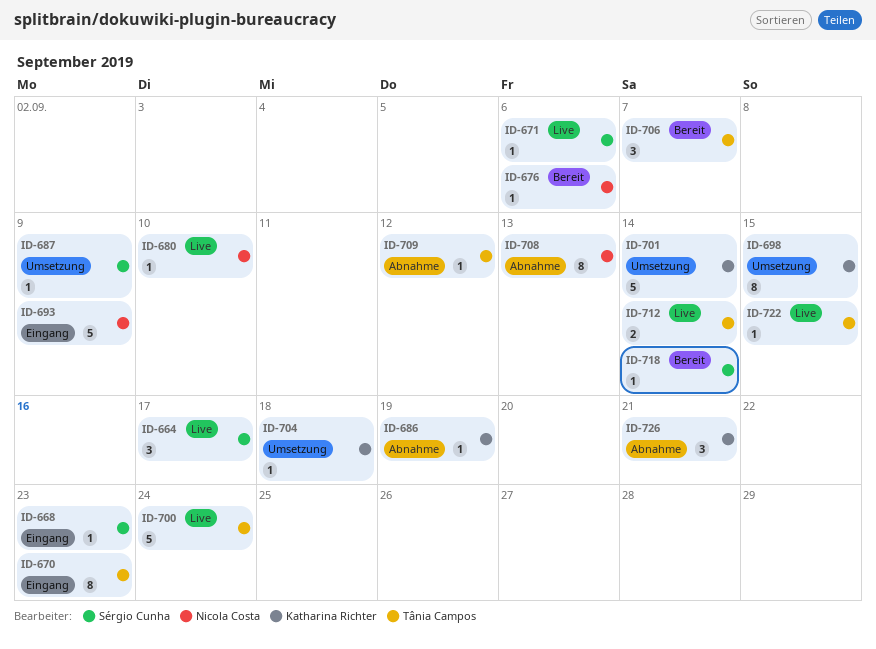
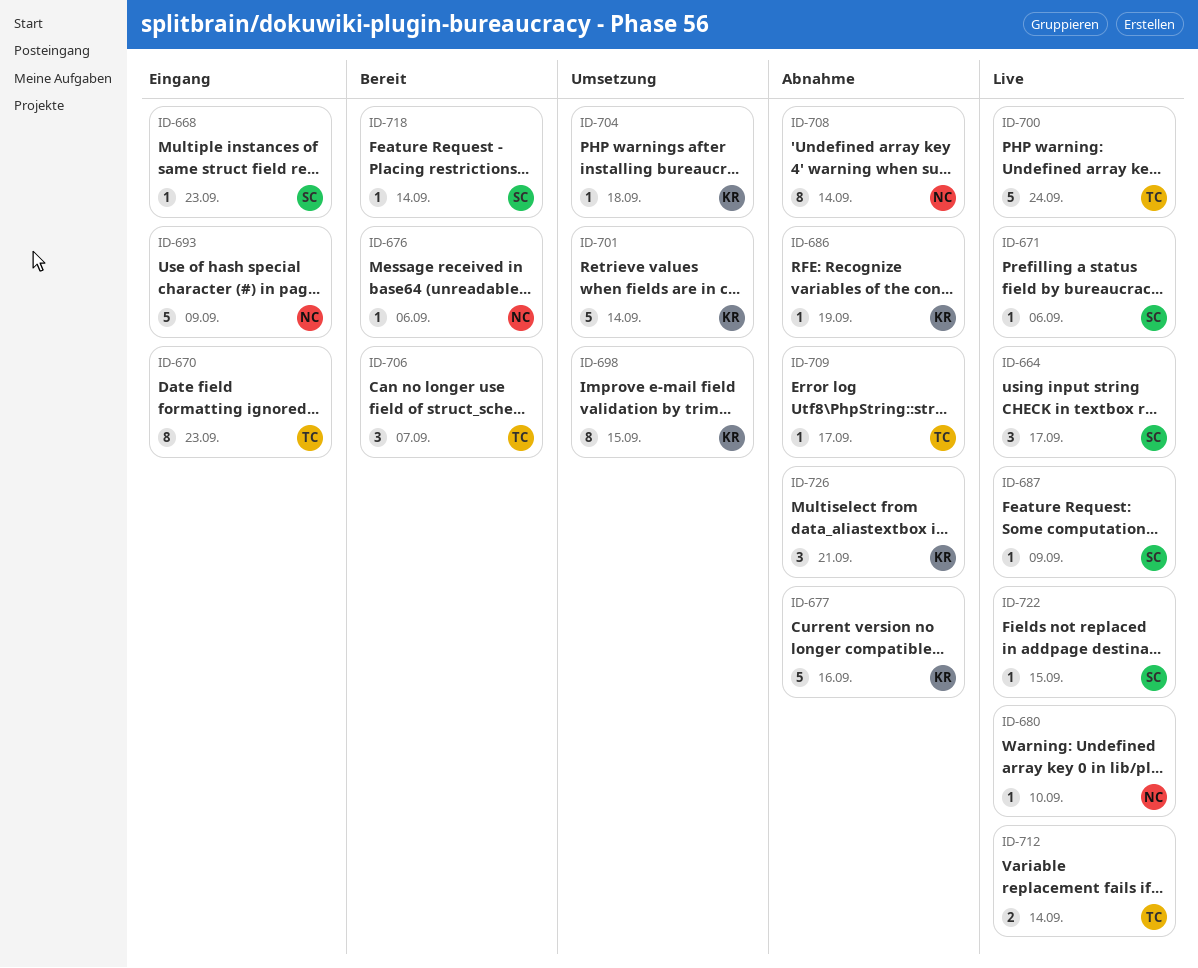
ID-677: none -> present
ID-687, status: Umsetzung -> Live
ID-708, due: Sep 13 -> Sep 14
ID-709, due: Sep 12 -> Sep 17
ID-722, owner: Tânia Campos -> Sérgio Cunha

